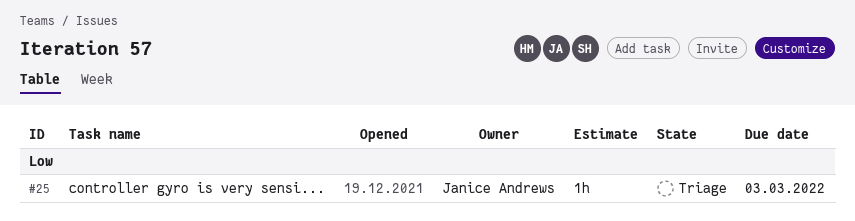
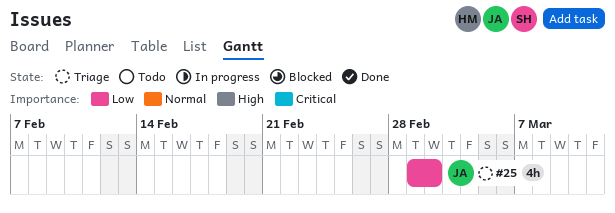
#25, estimate: 1h -> 4h
#25, due: Mar 3 -> Mar 2

